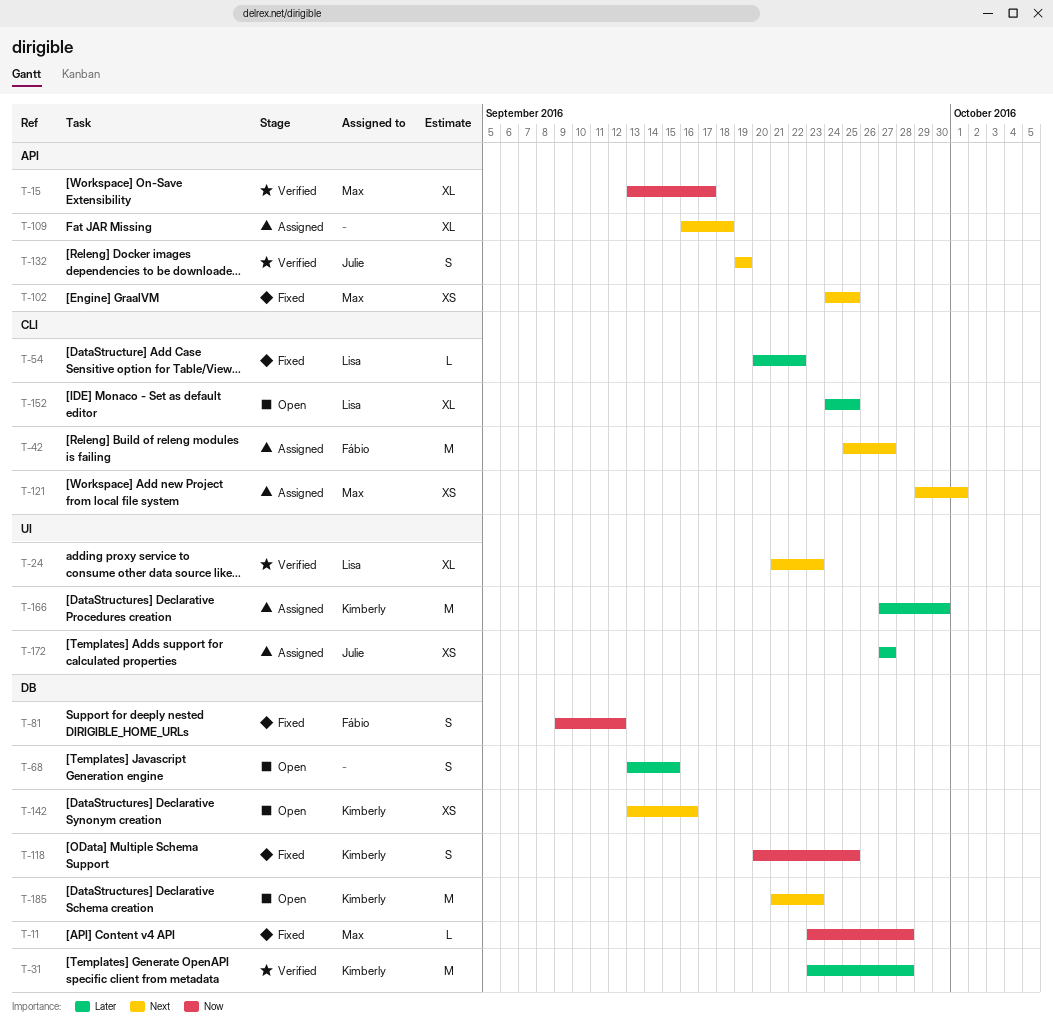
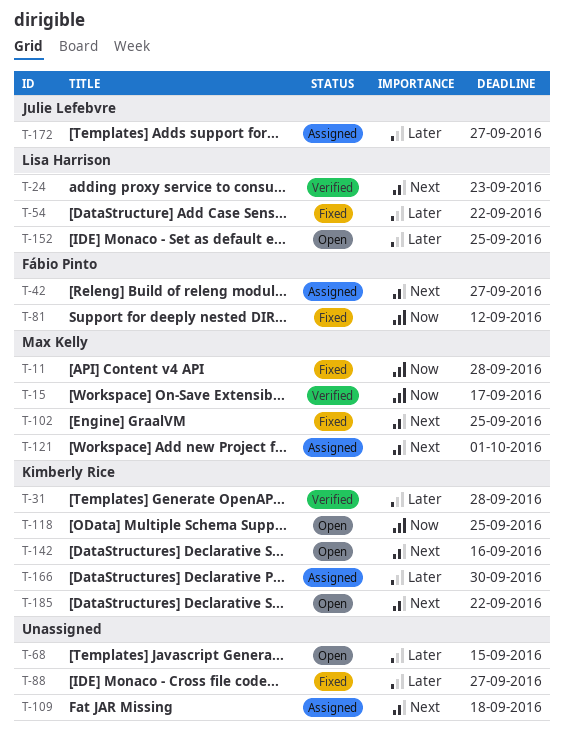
T-88: none -> present
T-118, status: Fixed -> Open
T-132: present -> none
T-185, due: Sep 23 -> Sep 22

